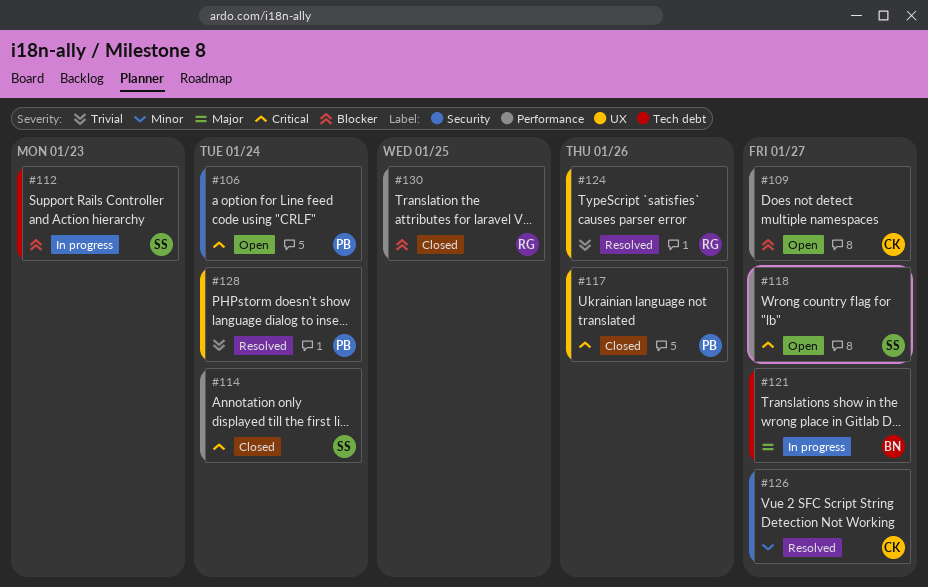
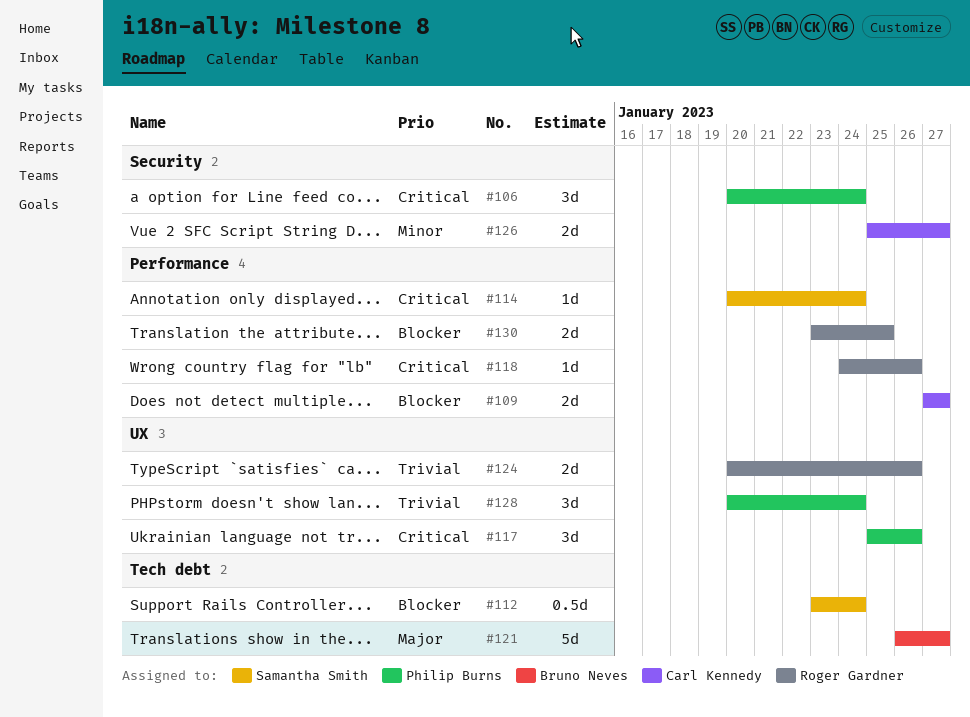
#112, due: Jan 23 -> Jan 24
#118, owner: Samantha Smith -> Roger Gardner
#118, due: Jan 27 -> Jan 26

